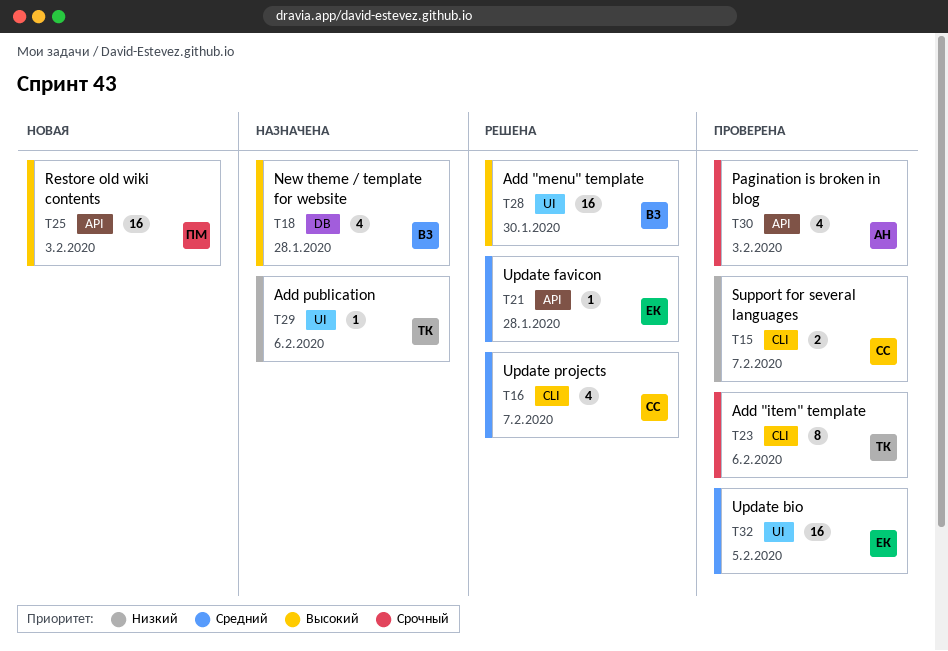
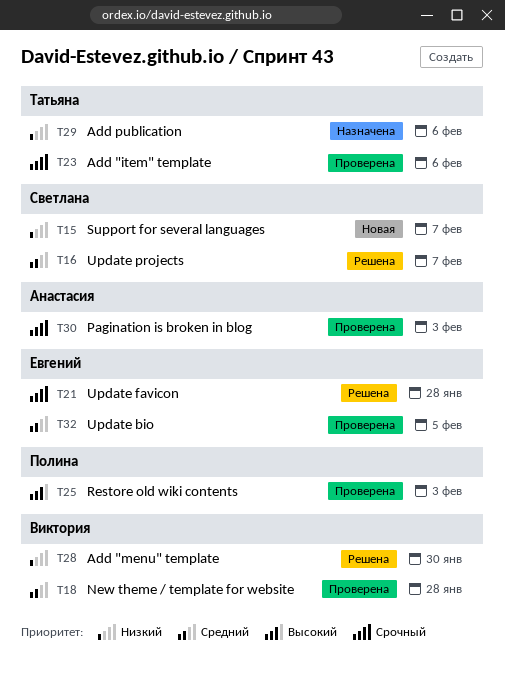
T15, status: Проверена -> Новая
T18, status: Назначена -> Проверена
T18, priority: Высокий -> Средний
T21, priority: Средний -> Срочный
T25, status: Новая -> Проверена
T28, priority: Высокий -> Низкий

